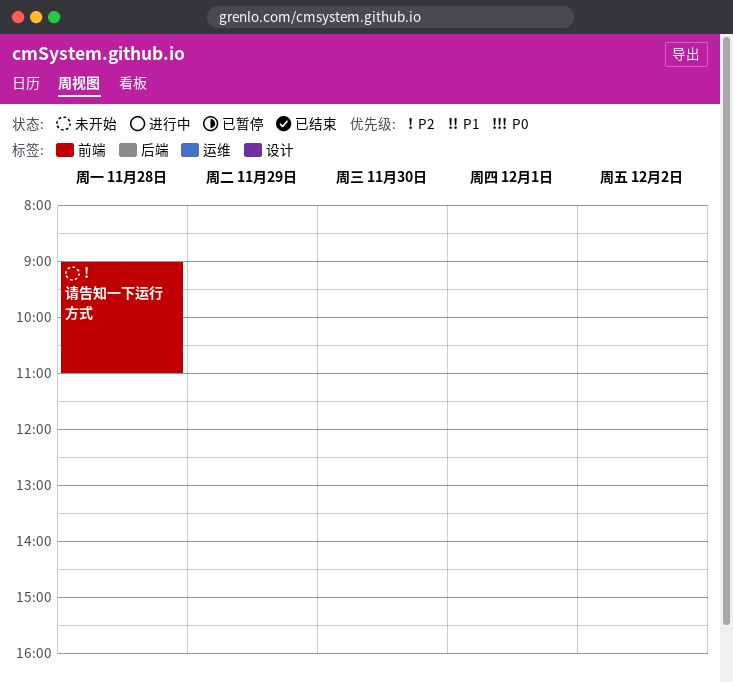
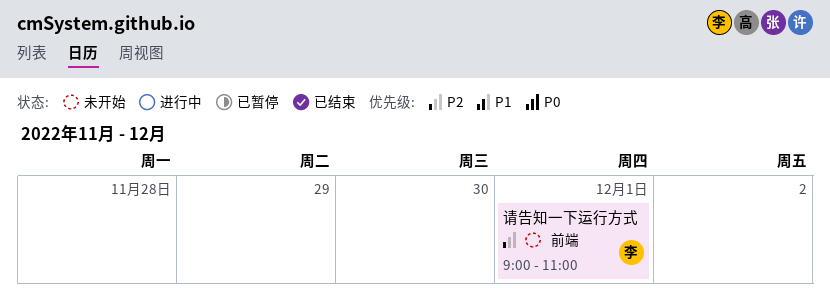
请告知一下运行方式, day: Nov 28 -> Dec 1

